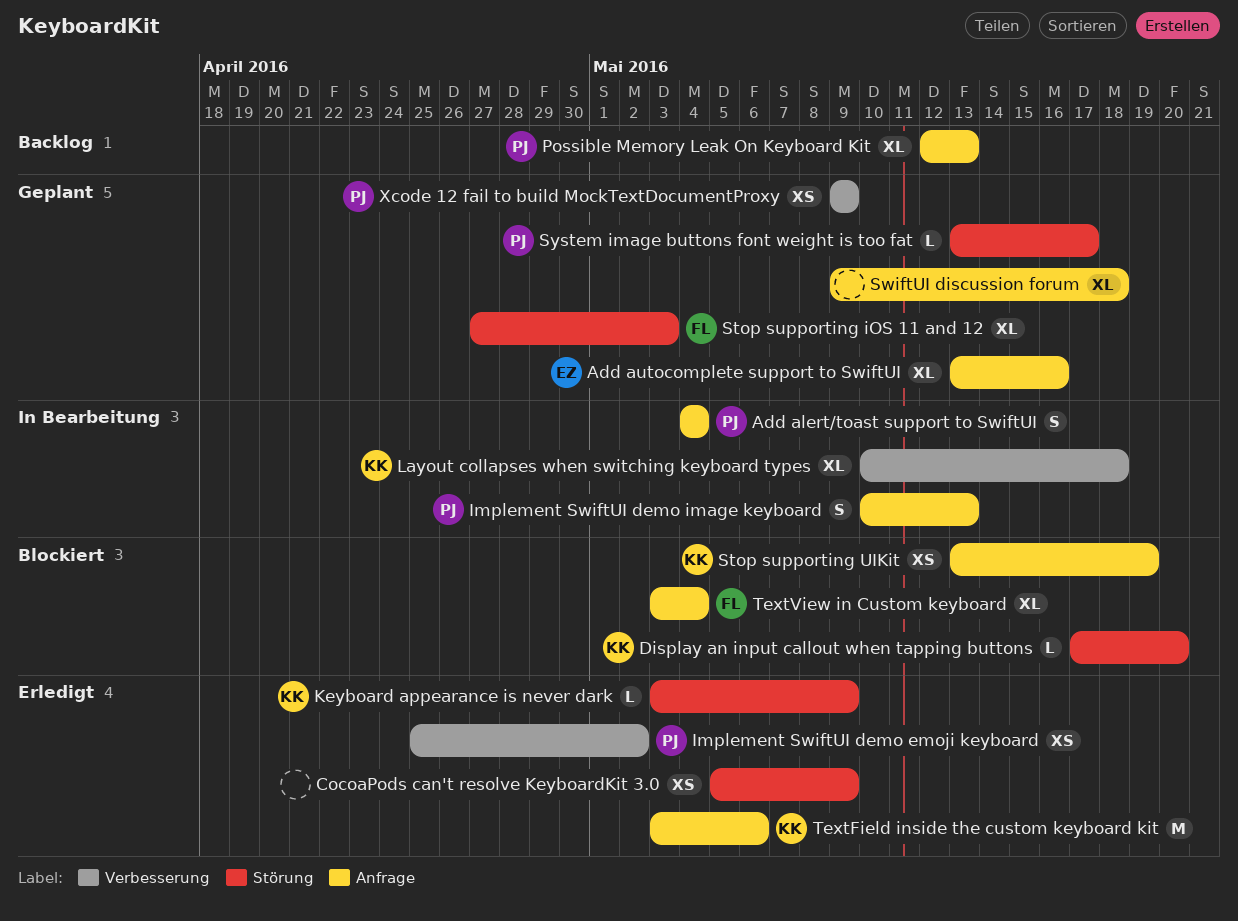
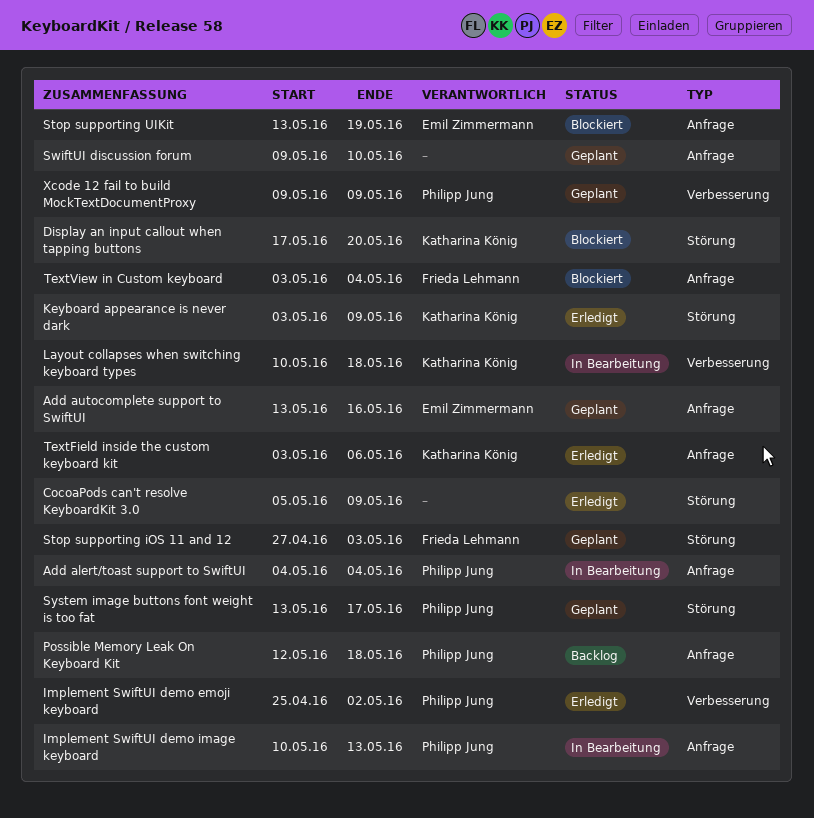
Possible Memory Leak On Keyboard Kit, due: May 13 -> May 18
Stop supporting UIKit, owner: Katharina König -> Emil Zimmermann
SwiftUI discussion forum, due: May 18 -> May 10

